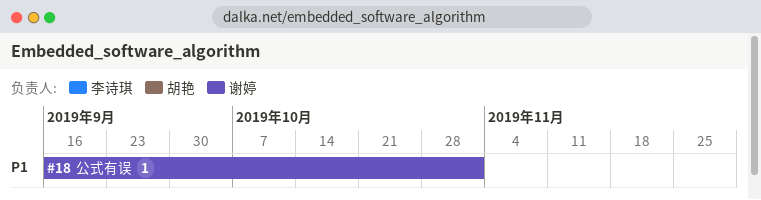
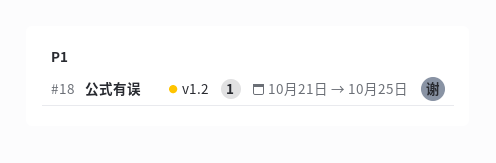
#18, start: Sep 16 -> Oct 21
#18, due: Nov 1 -> Oct 25

